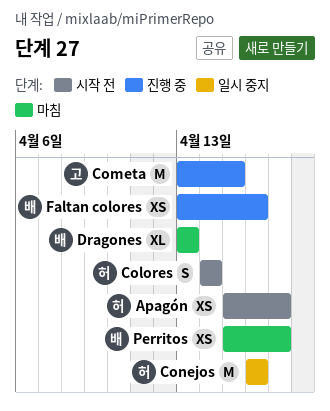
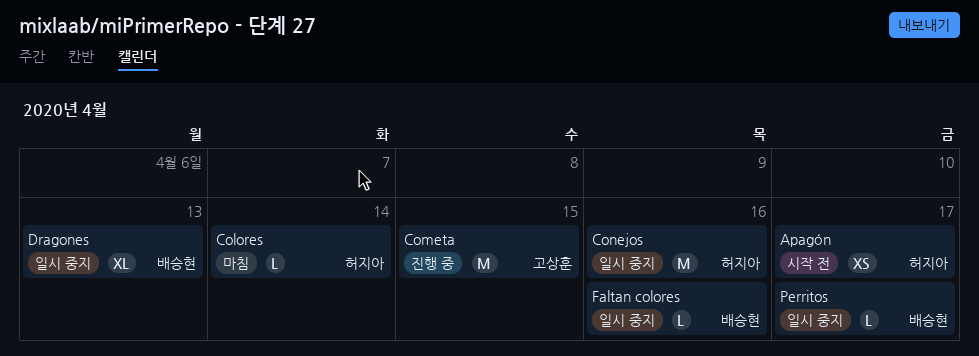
Colores, status: 시작 전 -> 마침
Colores, estimate: S -> L
Dragones, status: 마침 -> 일시 중지
Faltan colores, status: 진행 중 -> 일시 중지
Faltan colores, estimate: XS -> L
Perritos, status: 마침 -> 일시 중지
Perritos, estimate: XS -> L

